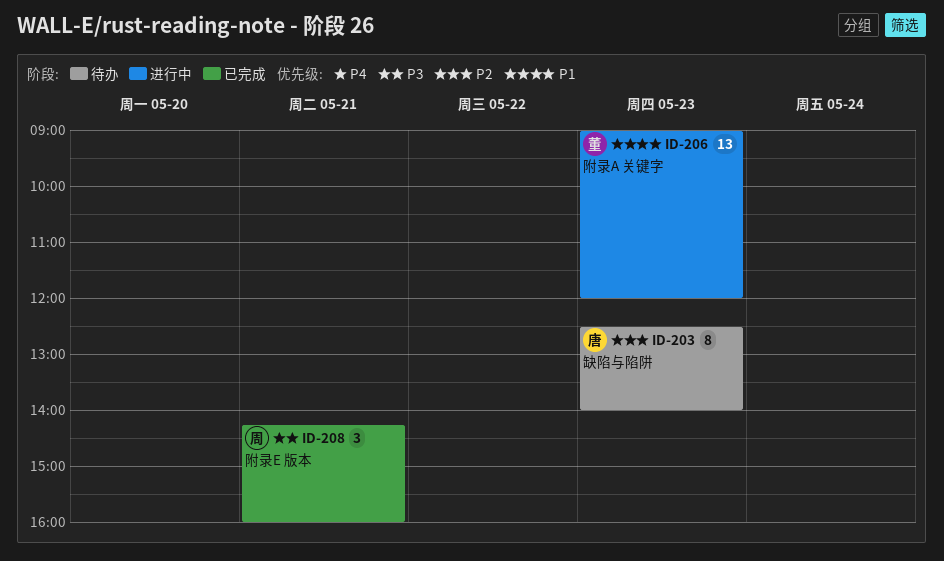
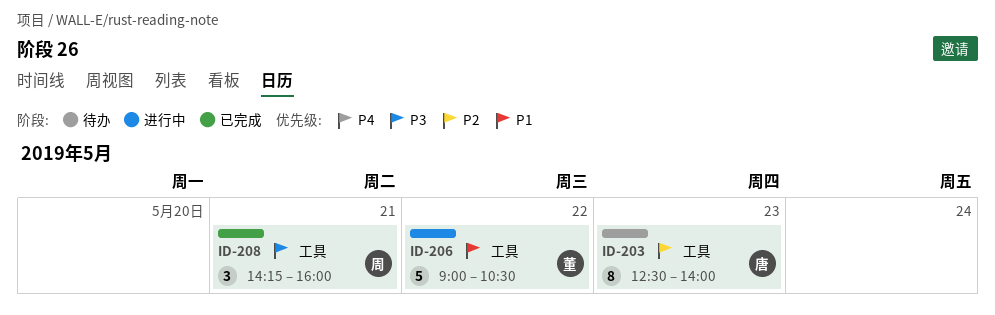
ID-206, estimate: 13 -> 5
ID-206, day: May 23 -> May 22
ID-206, ends: 12:00 -> 10:30

